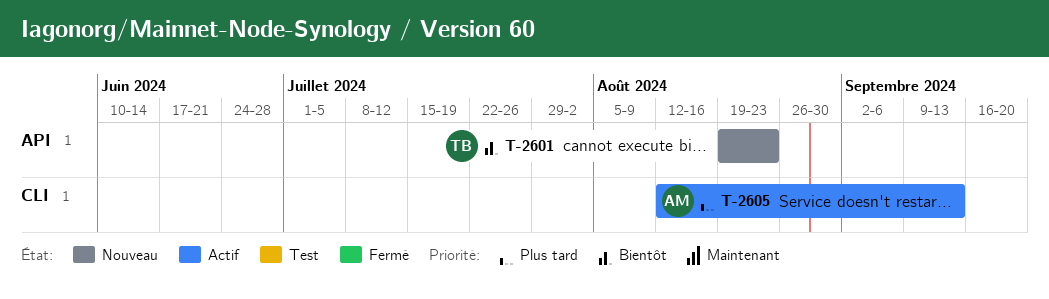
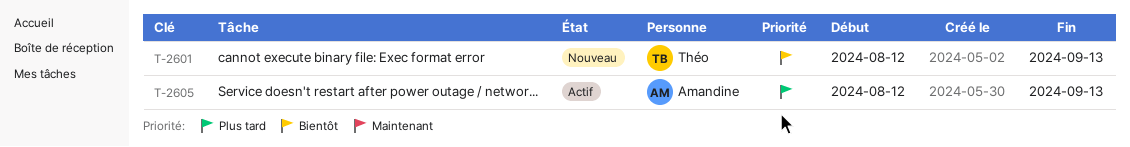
T-2601, start: Aug 19 -> Aug 12
T-2601, due: Aug 23 -> Sep 13

